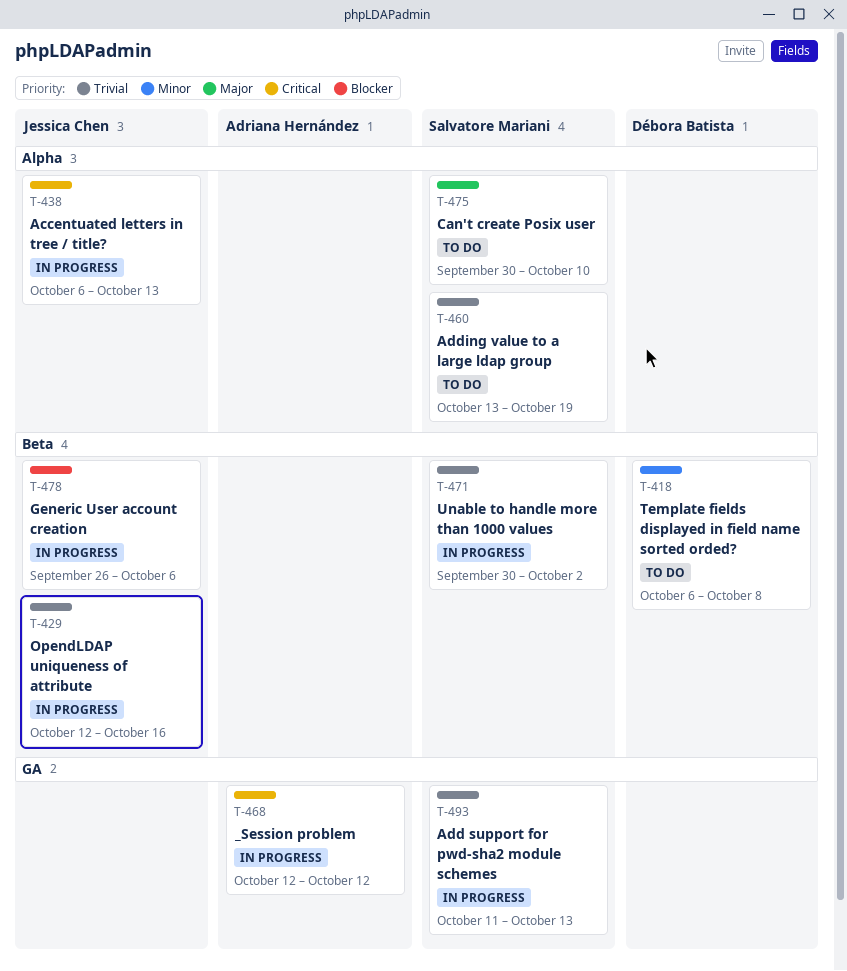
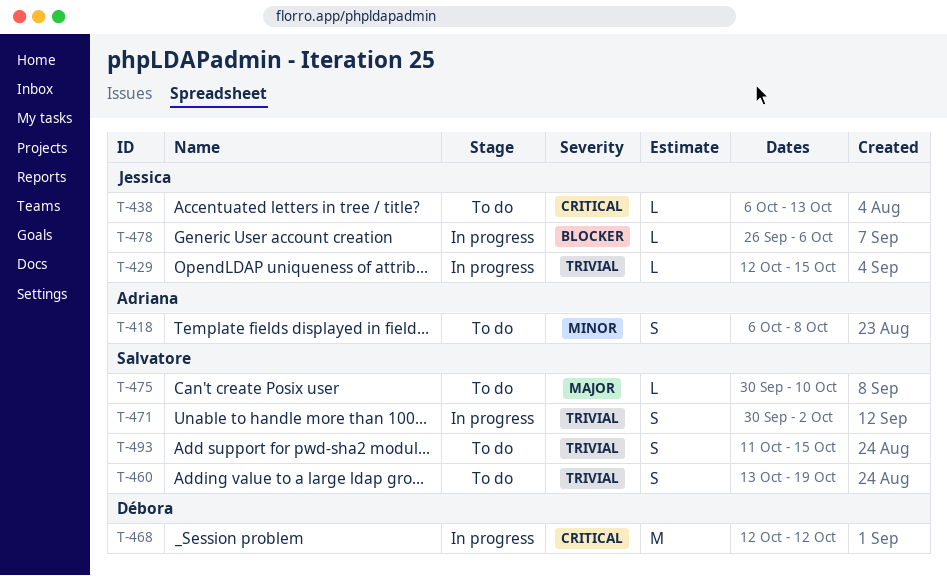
T-418, owner: Débora Batista -> Adriana Hernández
T-429, due: Oct 16 -> Oct 15
T-438, status: In progress -> To do
T-468, owner: Adriana Hernández -> Débora Batista
T-493, status: In progress -> To do
T-493, due: Oct 13 -> Oct 15

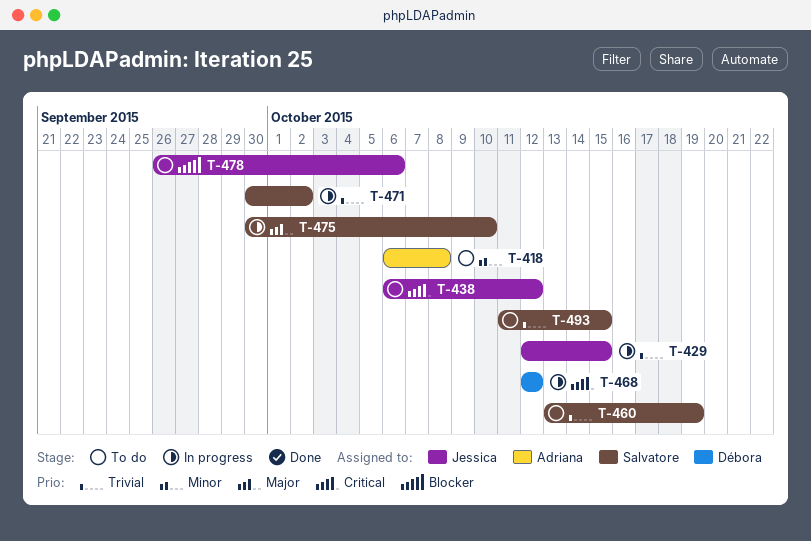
T-438, due: Oct 13 -> Oct 12
T-475, status: To do -> In progress
T-478, status: In progress -> To do

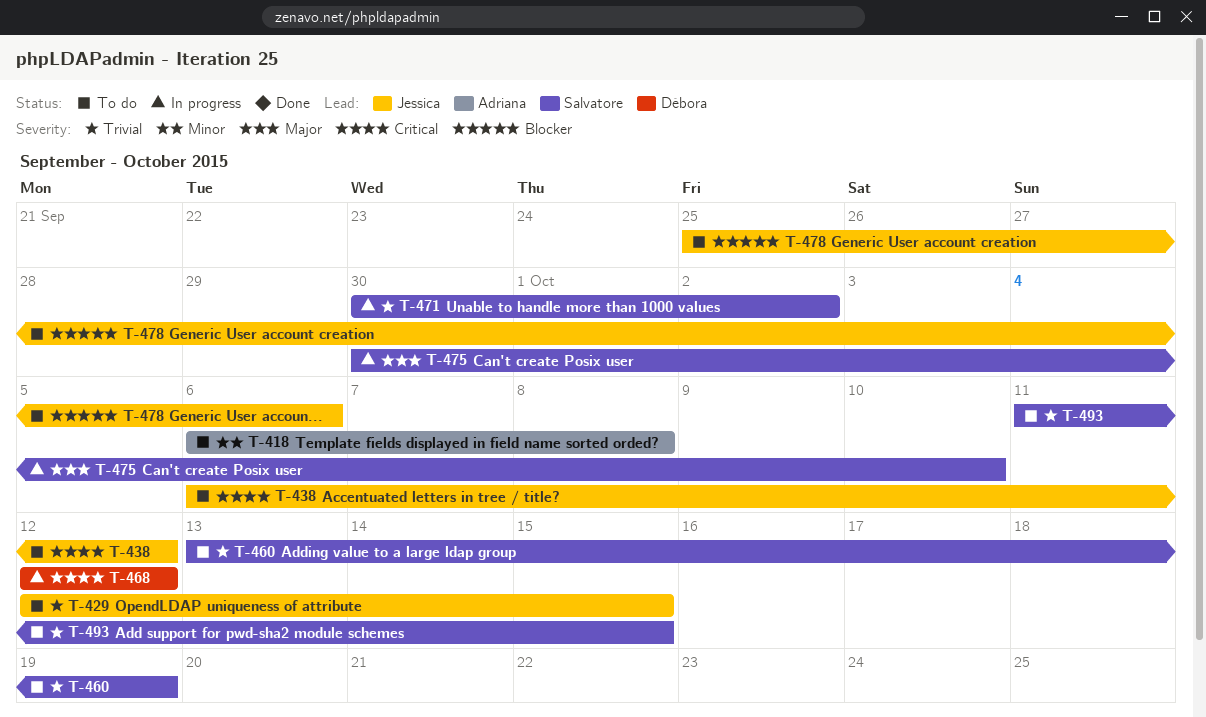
T-429, status: In progress -> To do
T-478, start: Sep 26 -> Sep 25

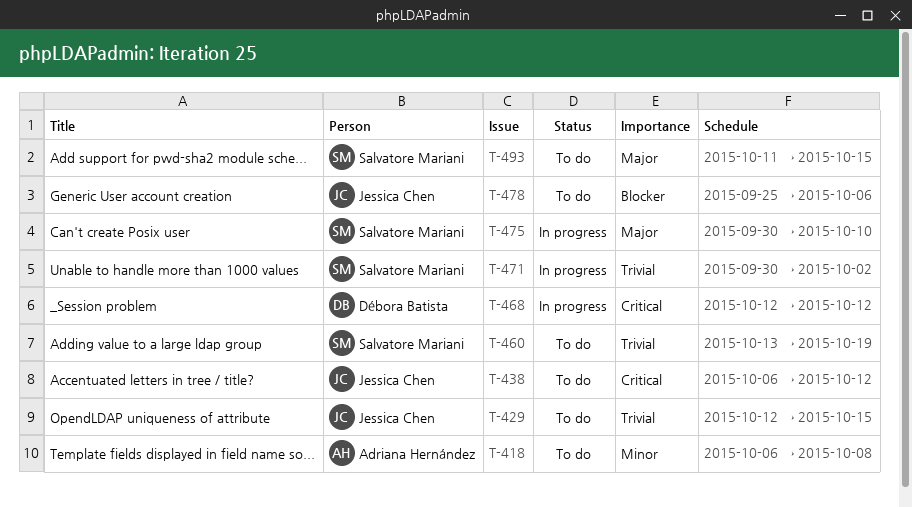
T-493, priority: Trivial -> Major

